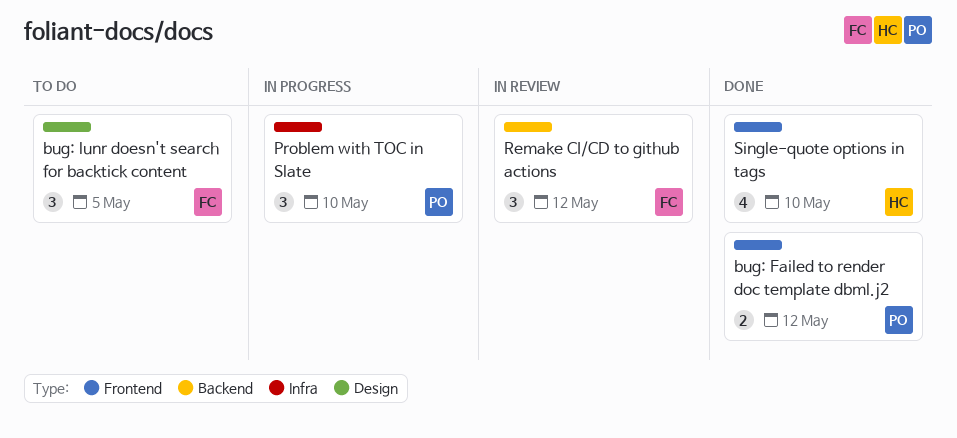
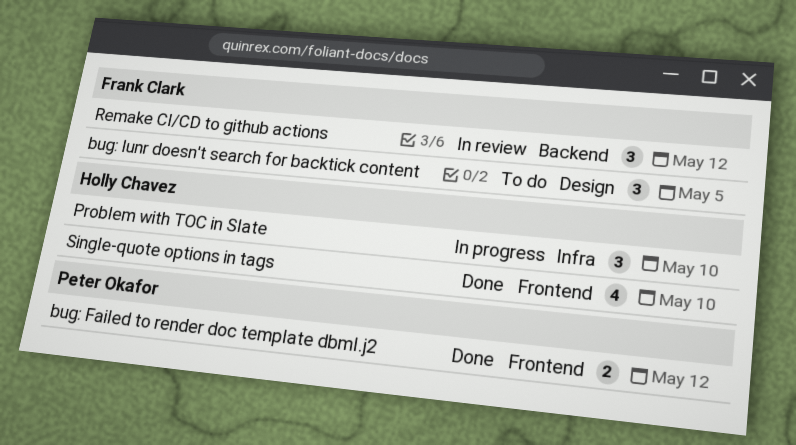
Problem with TOC in Slate, owner: Peter Okafor -> Holly Chavez

